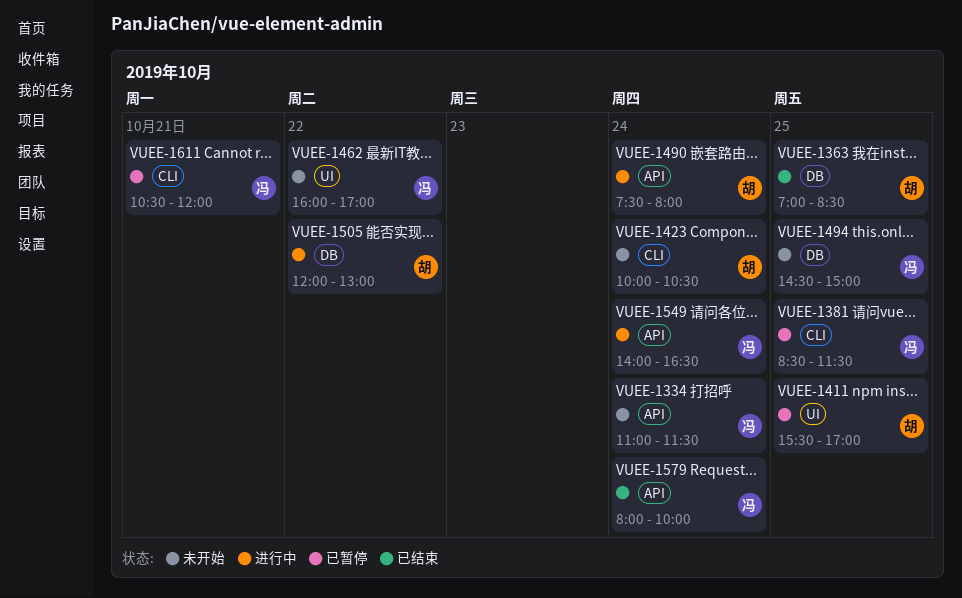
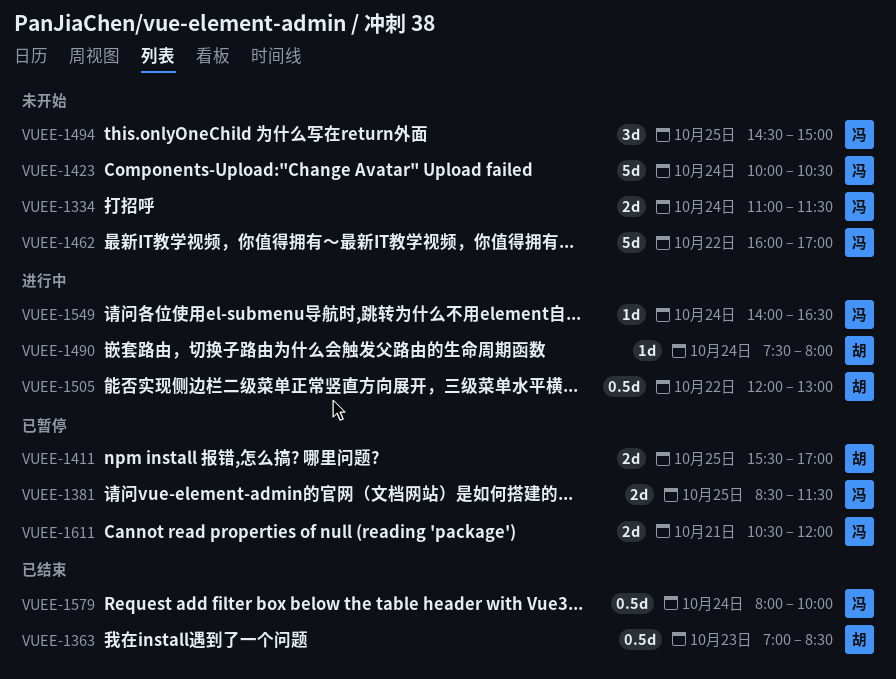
VUEE-1363, day: Oct 25 -> Oct 23
VUEE-1423, owner: 胡 -> 冯

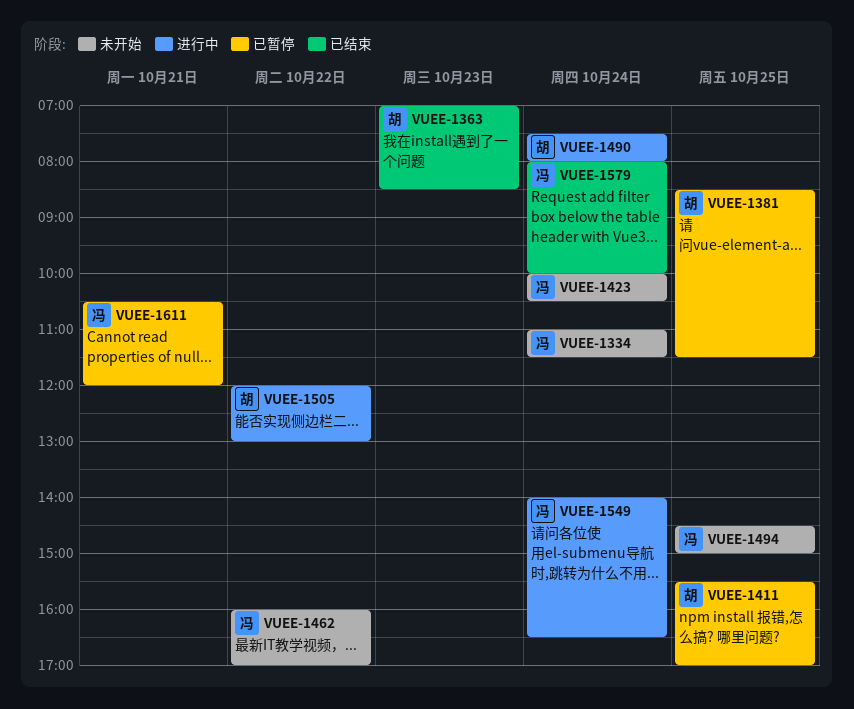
VUEE-1381, owner: 冯 -> 胡

